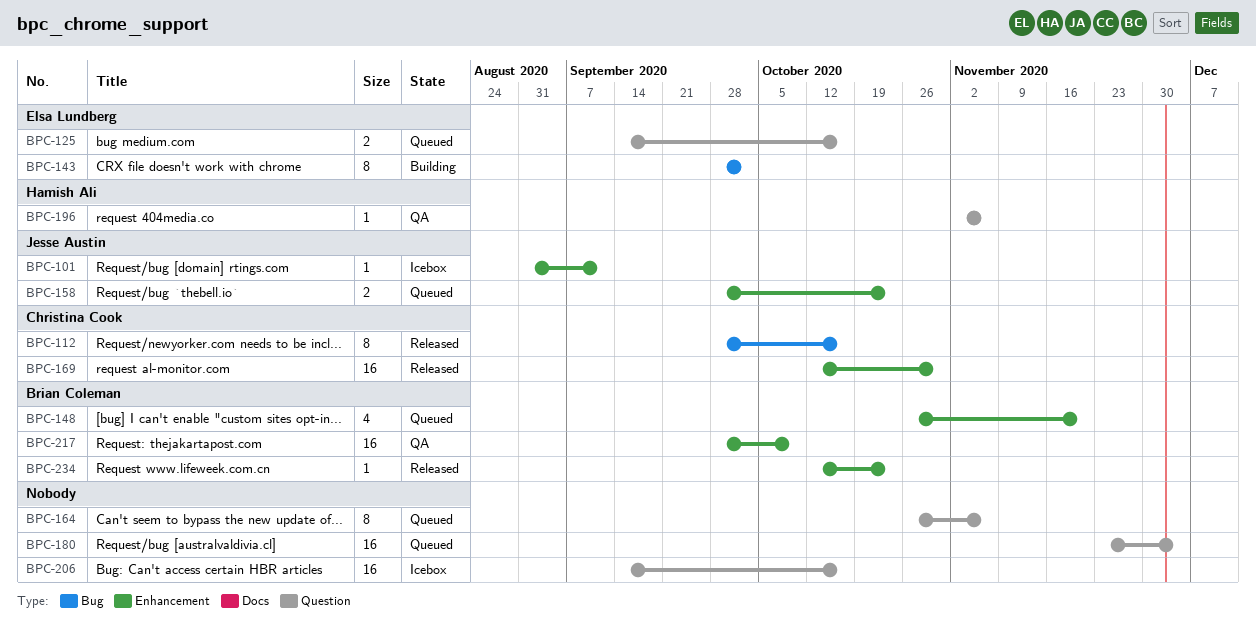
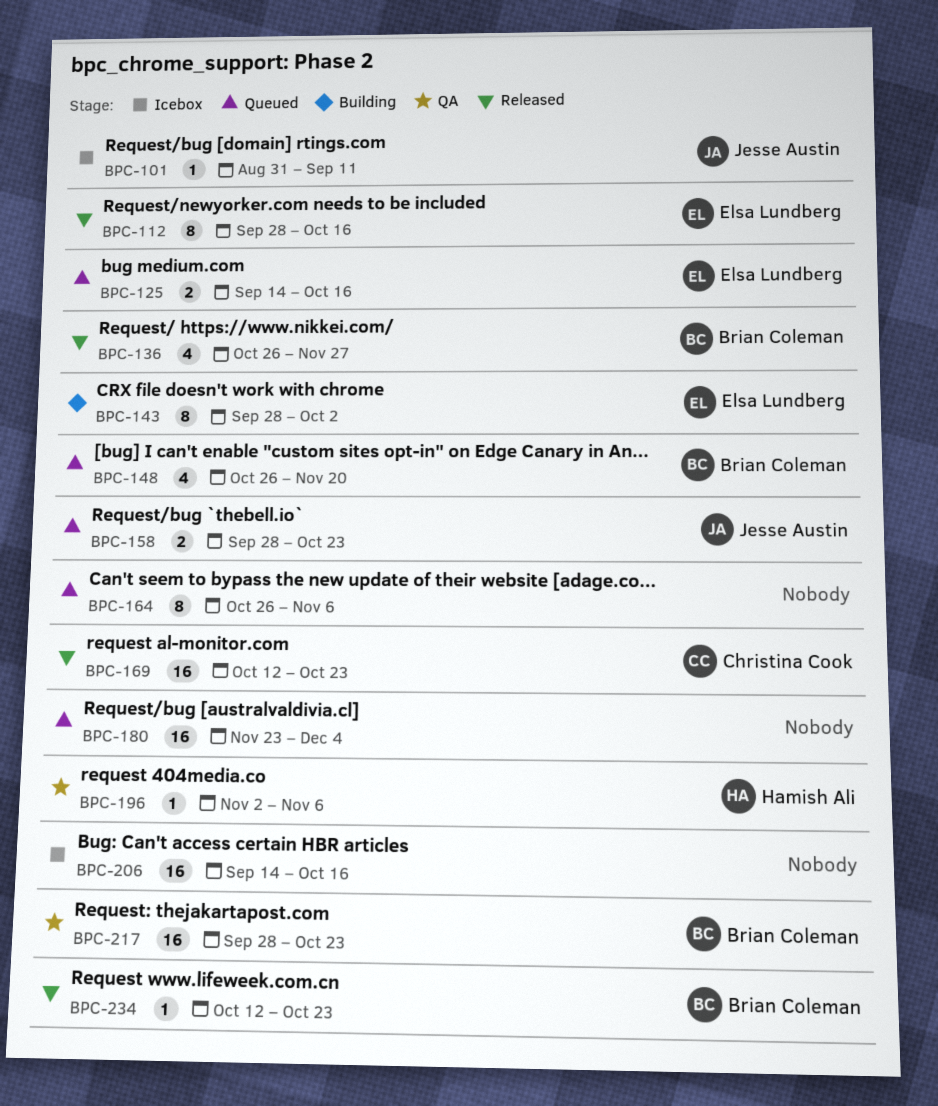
BPC-112, owner: Christina Cook -> Elsa Lundberg
BPC-136: none -> present
BPC-169, due: Oct 30 -> Oct 23
BPC-217, due: Oct 9 -> Oct 23

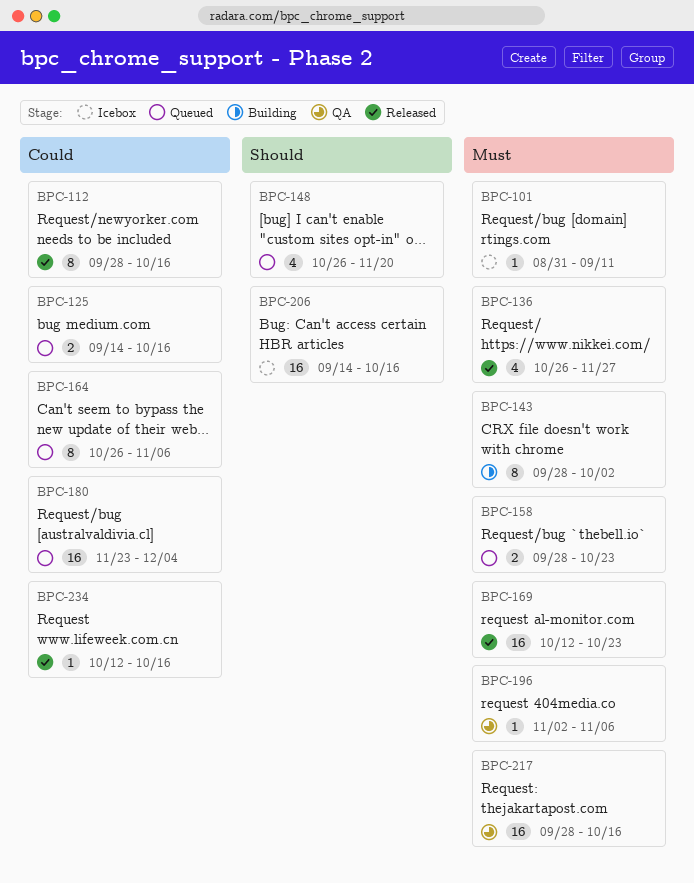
BPC-217, due: Oct 23 -> Oct 16
BPC-234, due: Oct 23 -> Oct 16

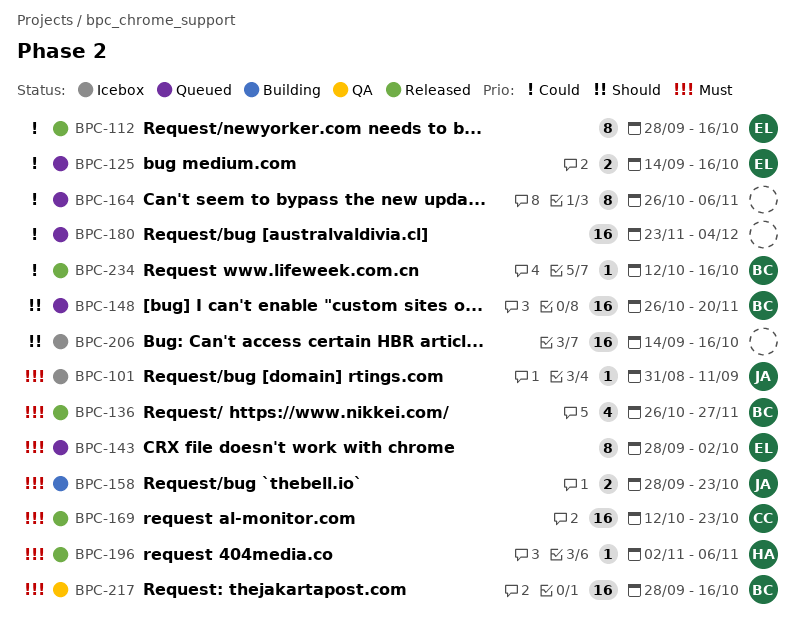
BPC-143, status: Building -> Queued
BPC-148, estimate: 4 -> 16
BPC-158, status: Queued -> Building
BPC-196, status: QA -> Released

